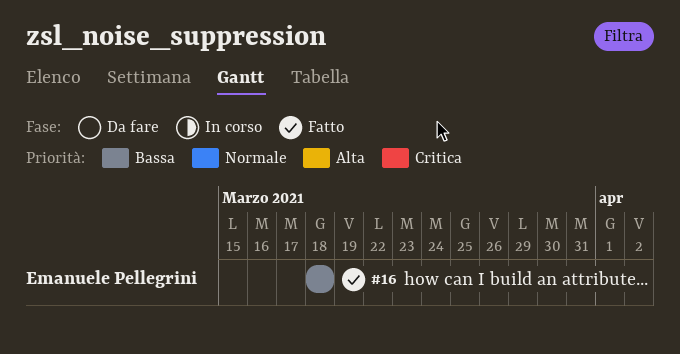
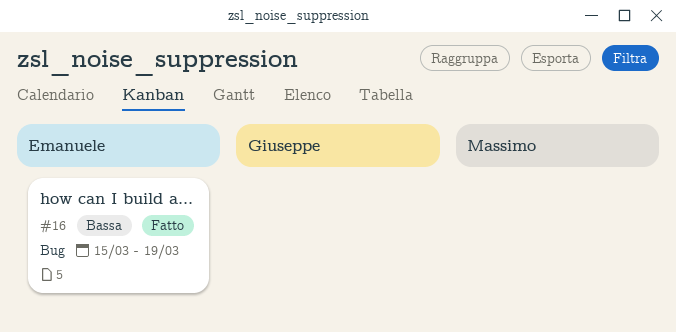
#16, start: Mar 18 -> Mar 15
#16, due: Mar 18 -> Mar 19

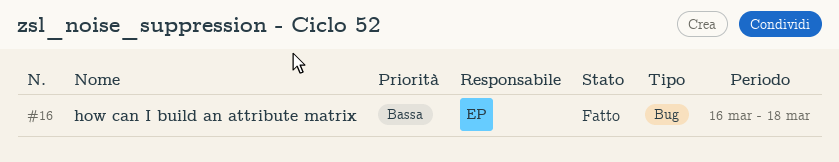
#16, start: Mar 15 -> Mar 16
#16, due: Mar 19 -> Mar 18

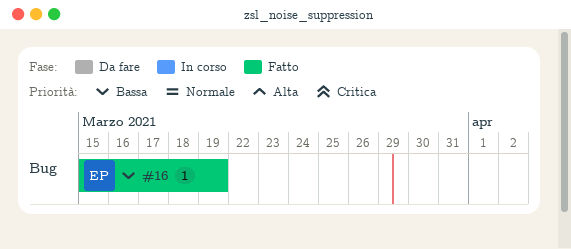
#16, start: Mar 16 -> Mar 15
#16, due: Mar 18 -> Mar 19

